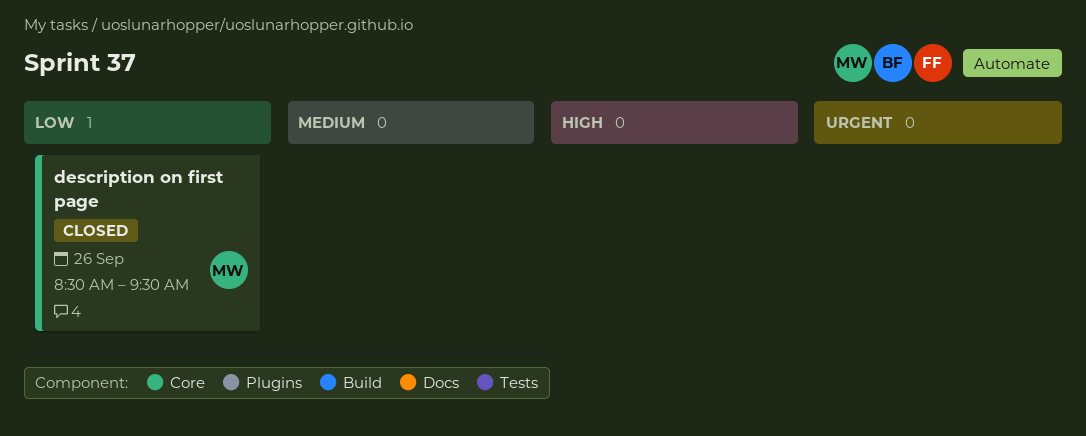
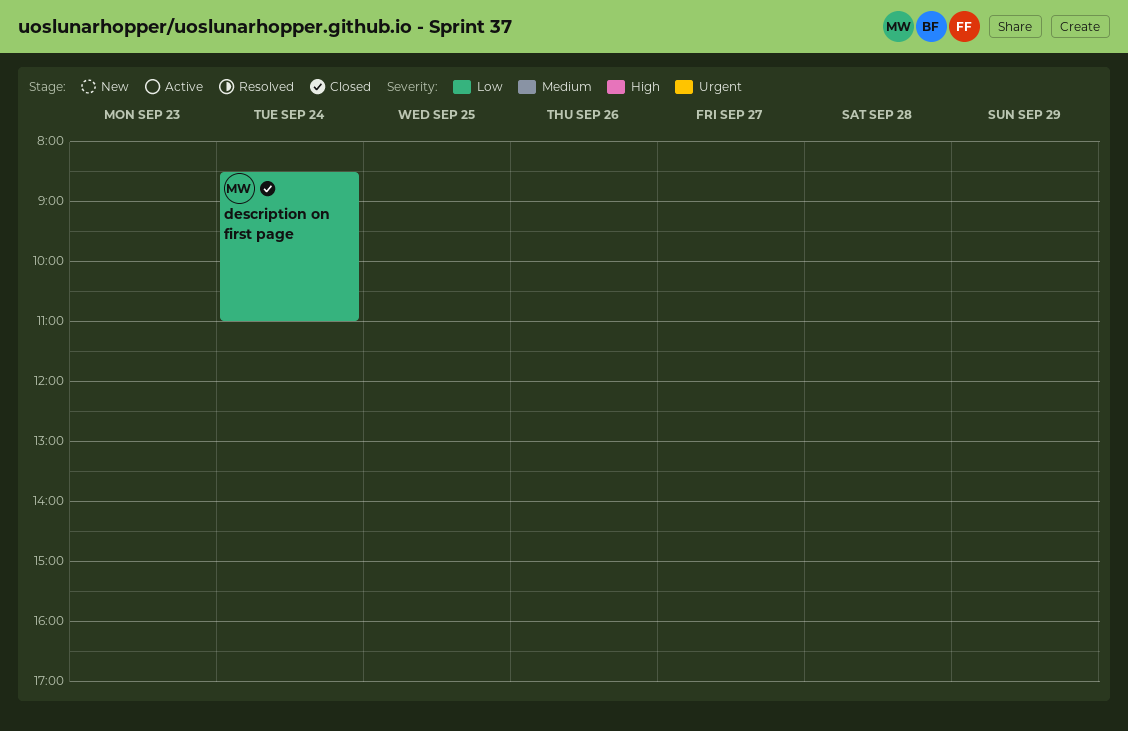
description on first page, day: Sep 26 -> Sep 24
description on first page, ends: 09:30 -> 11:00

